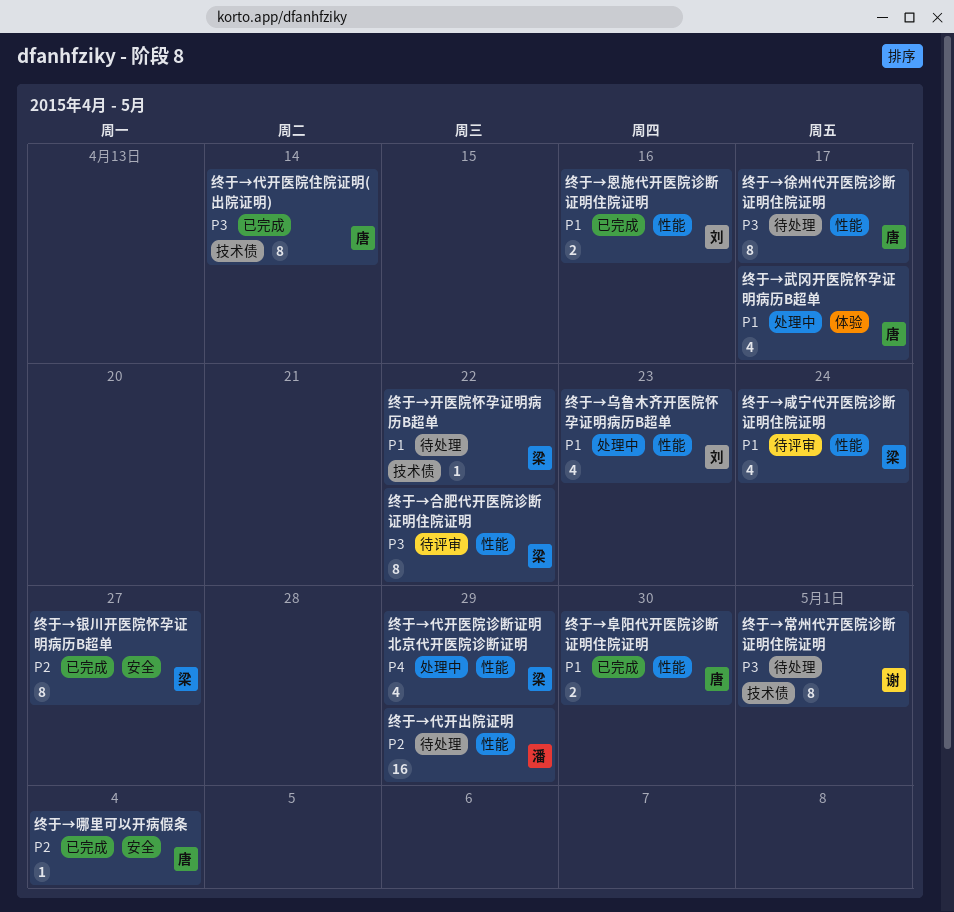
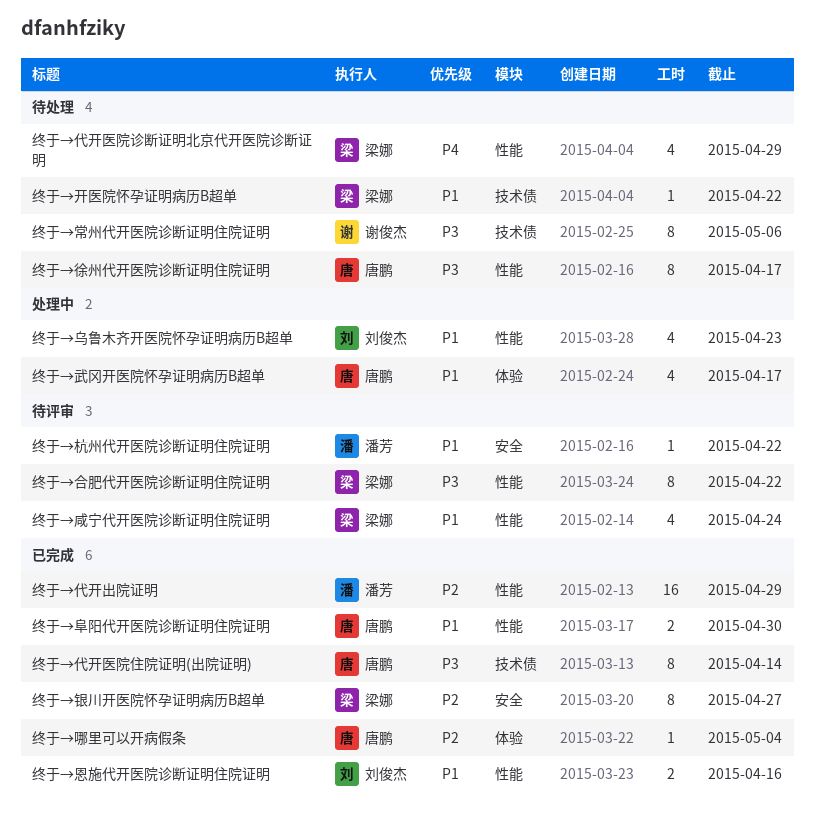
终于→代开出院证明, status: 待处理 -> 已完成
终于→代开医院诊断证明北京代开医院诊断证明, status: 处理中 -> 待处理
终于→哪里可以开病假条, label: 安全 -> 体验
终于→常州代开医院诊断证明住院证明, due: May 1 -> May 6
终于→杭州代开医院诊断证明住院证明: none -> present

